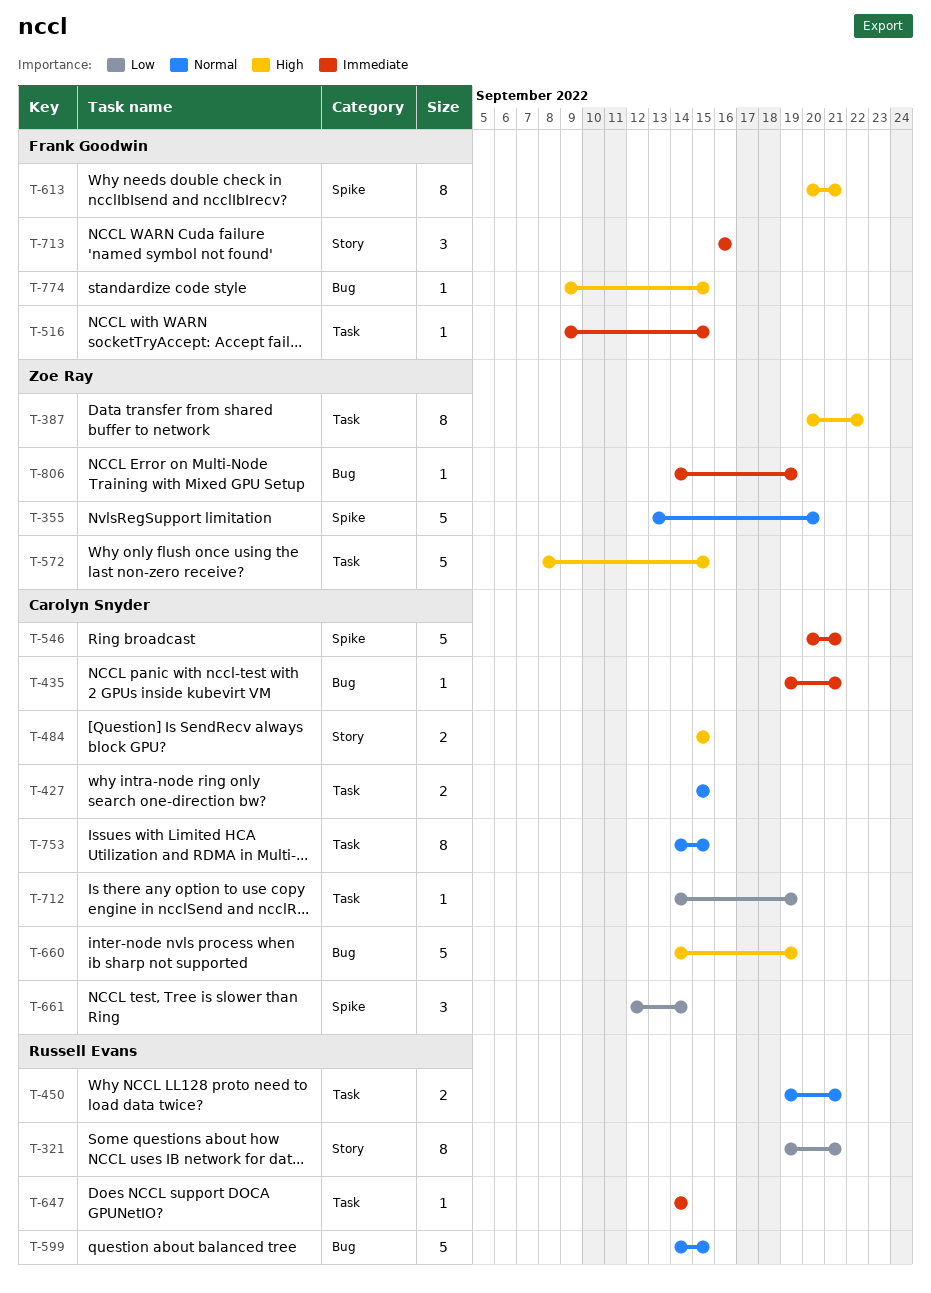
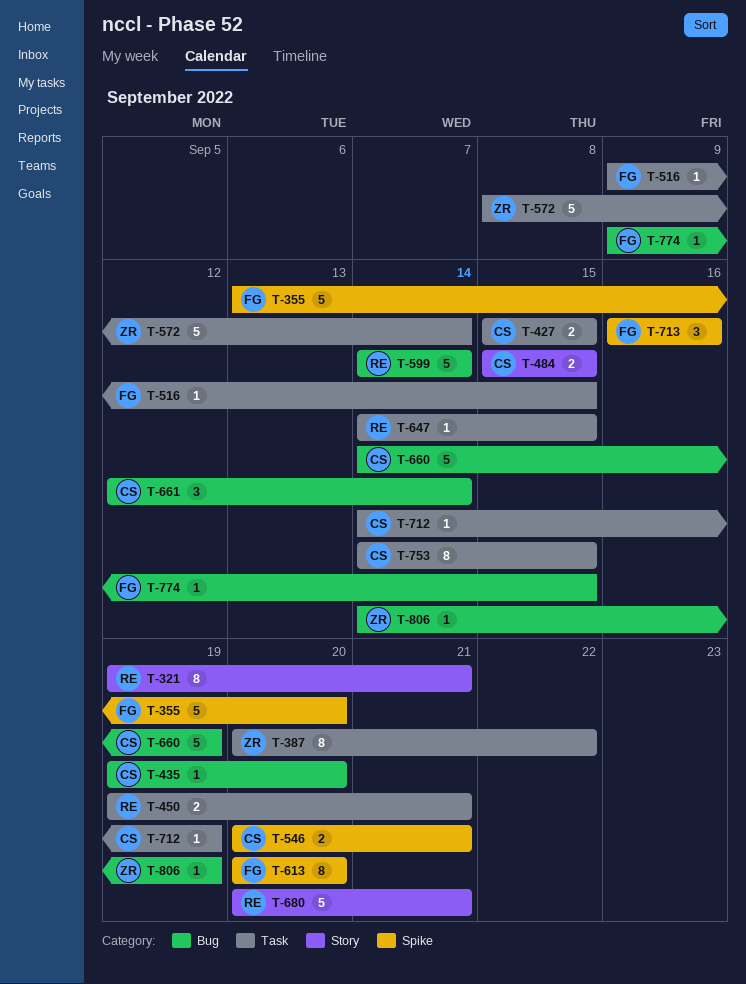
T-355, owner: Zoe Ray -> Frank Goodwin
T-435, due: Sep 21 -> Sep 20
T-546, estimate: 5 -> 2
T-572, due: Sep 15 -> Sep 14
T-599, due: Sep 15 -> Sep 14
T-613, due: Sep 21 -> Sep 20
T-647, due: Sep 14 -> Sep 15
T-661, label: Spike -> Bug
T-680: none -> present
T-713, label: Story -> Spike

